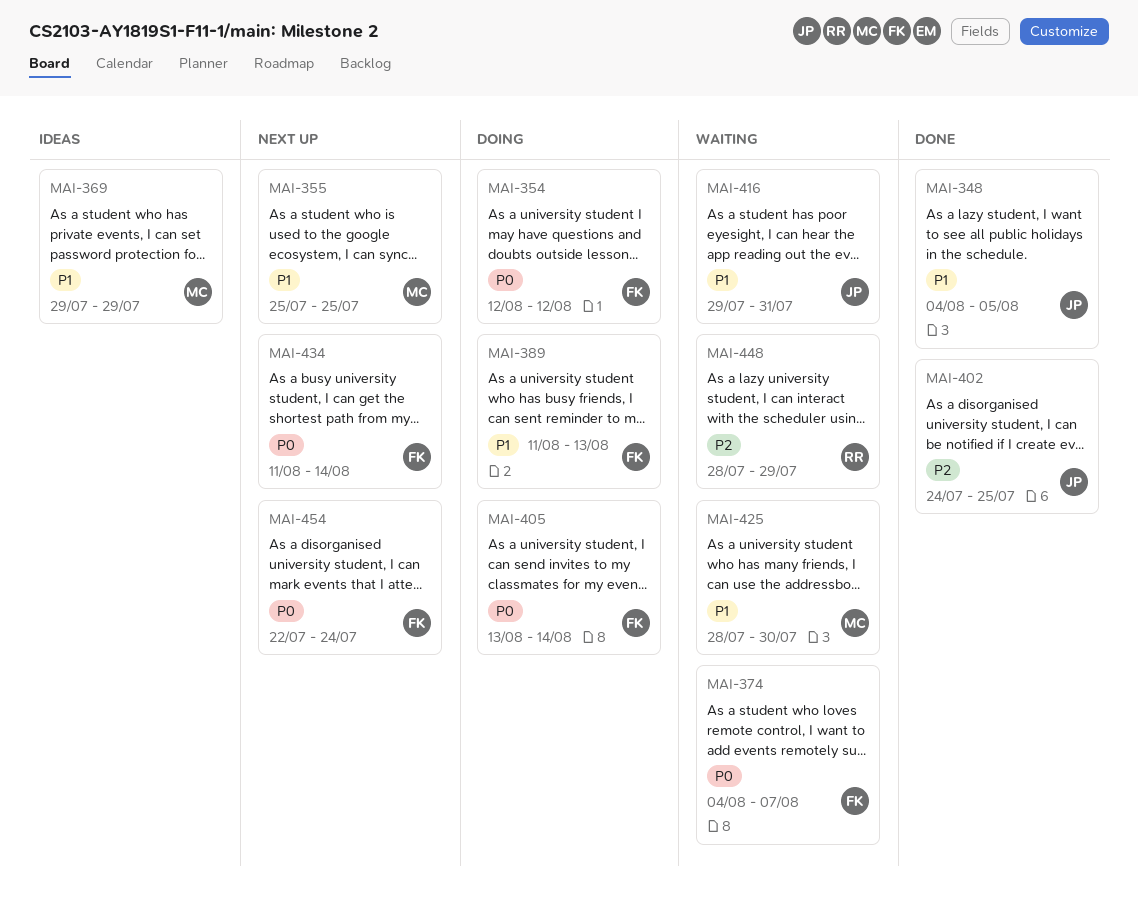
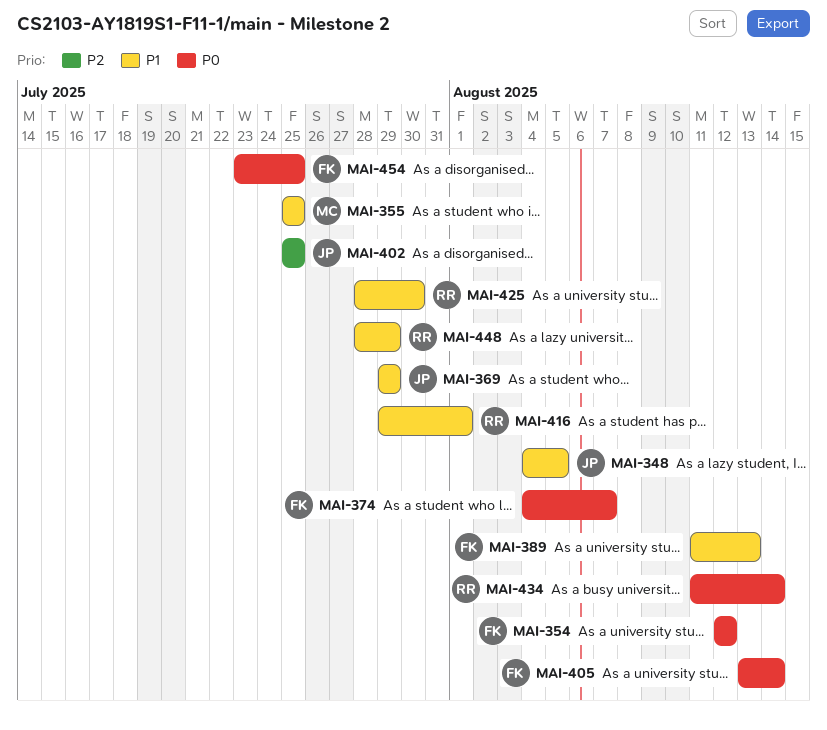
MAI-369, owner: MC -> JP
MAI-402, start: Jul 24 -> Jul 25
MAI-416, owner: JP -> RR
MAI-416, due: Jul 31 -> Aug 1
MAI-425, owner: MC -> RR
MAI-434, owner: FK -> RR
MAI-448, priority: P2 -> P1
MAI-454, start: Jul 22 -> Jul 23
MAI-454, due: Jul 24 -> Jul 25

